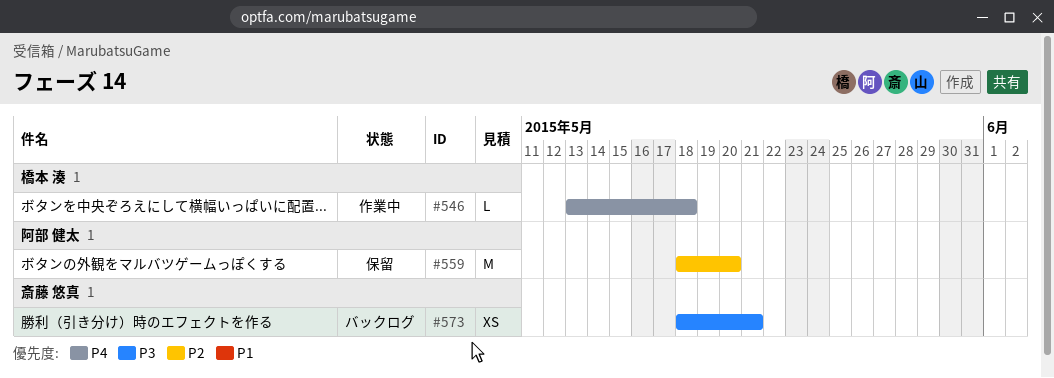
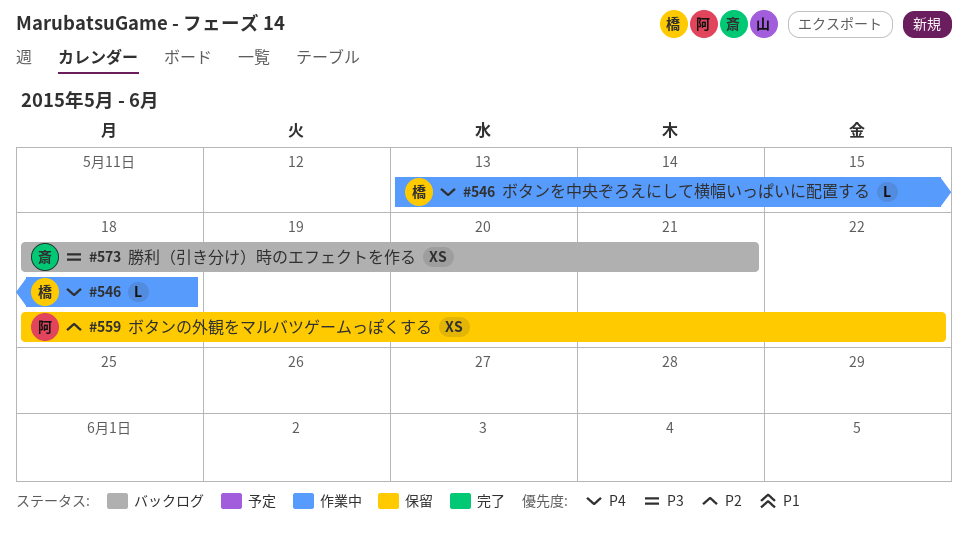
#559, estimate: M -> XS
#559, due: May 20 -> May 22

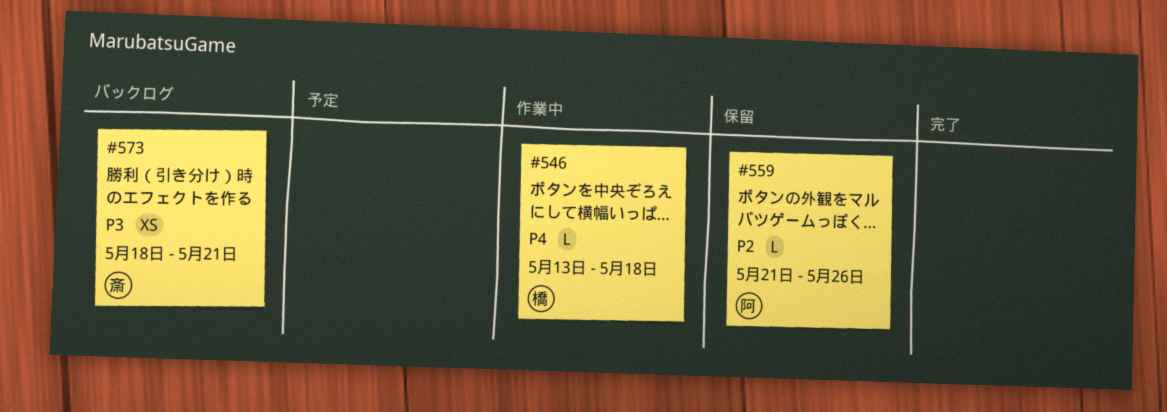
#559, estimate: XS -> L
#559, start: May 18 -> May 21
#559, due: May 22 -> May 26

